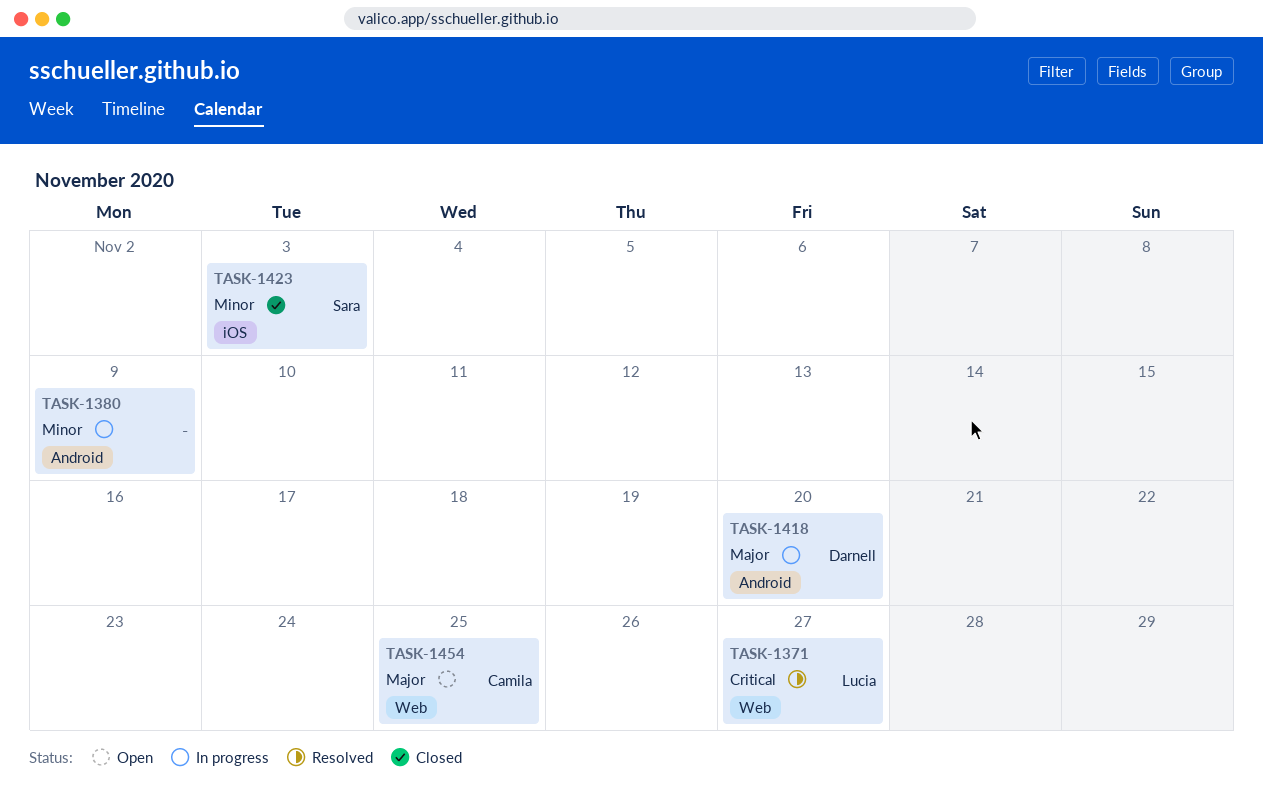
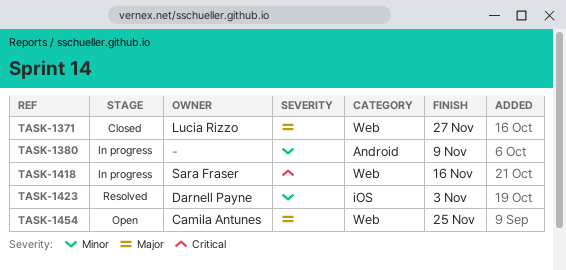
TASK-1371, status: Resolved -> Closed
TASK-1371, priority: Critical -> Major
TASK-1418, owner: Darnell Payne -> Sara Fraser
TASK-1418, priority: Major -> Critical
TASK-1418, label: Android -> Web
TASK-1418, due: Nov 20 -> Nov 16
TASK-1423, status: Closed -> Resolved
TASK-1423, owner: Sara Fraser -> Darnell Payne

